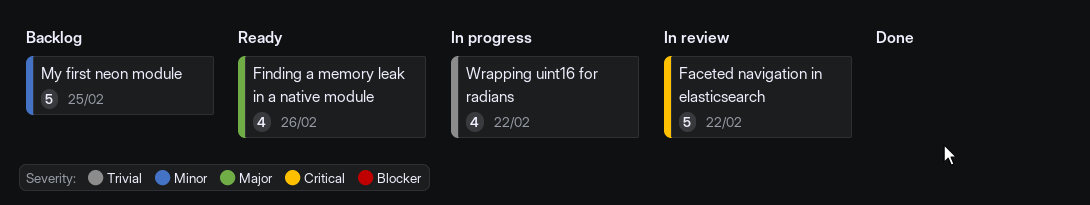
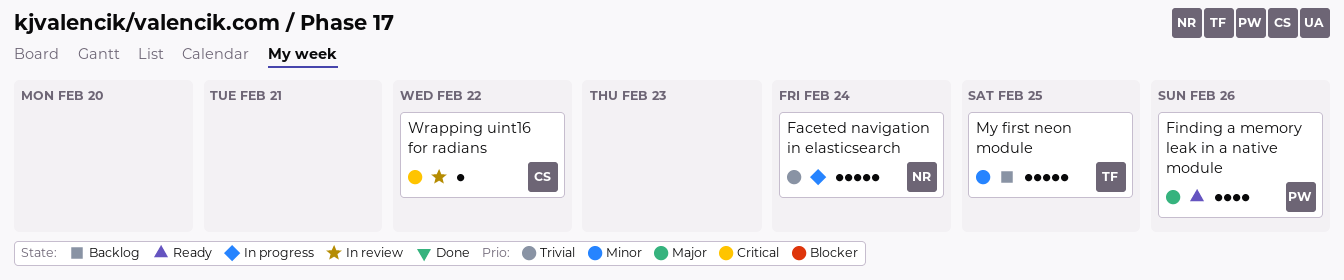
Faceted navigation in elasticsearch, status: In review -> In progress
Faceted navigation in elasticsearch, priority: Critical -> Trivial
Faceted navigation in elasticsearch, due: Feb 22 -> Feb 24
Wrapping uint16 for radians, status: In progress -> In review
Wrapping uint16 for radians, priority: Trivial -> Critical
Wrapping uint16 for radians, estimate: 4 -> 1

